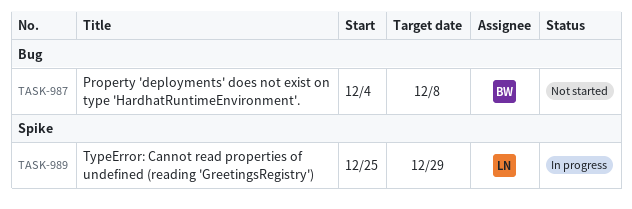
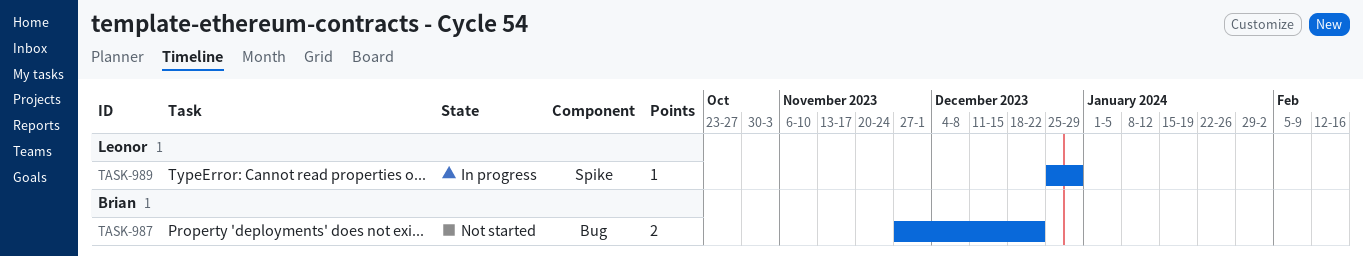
TASK-987, start: Dec 4 -> Nov 27
TASK-987, due: Dec 8 -> Dec 22

